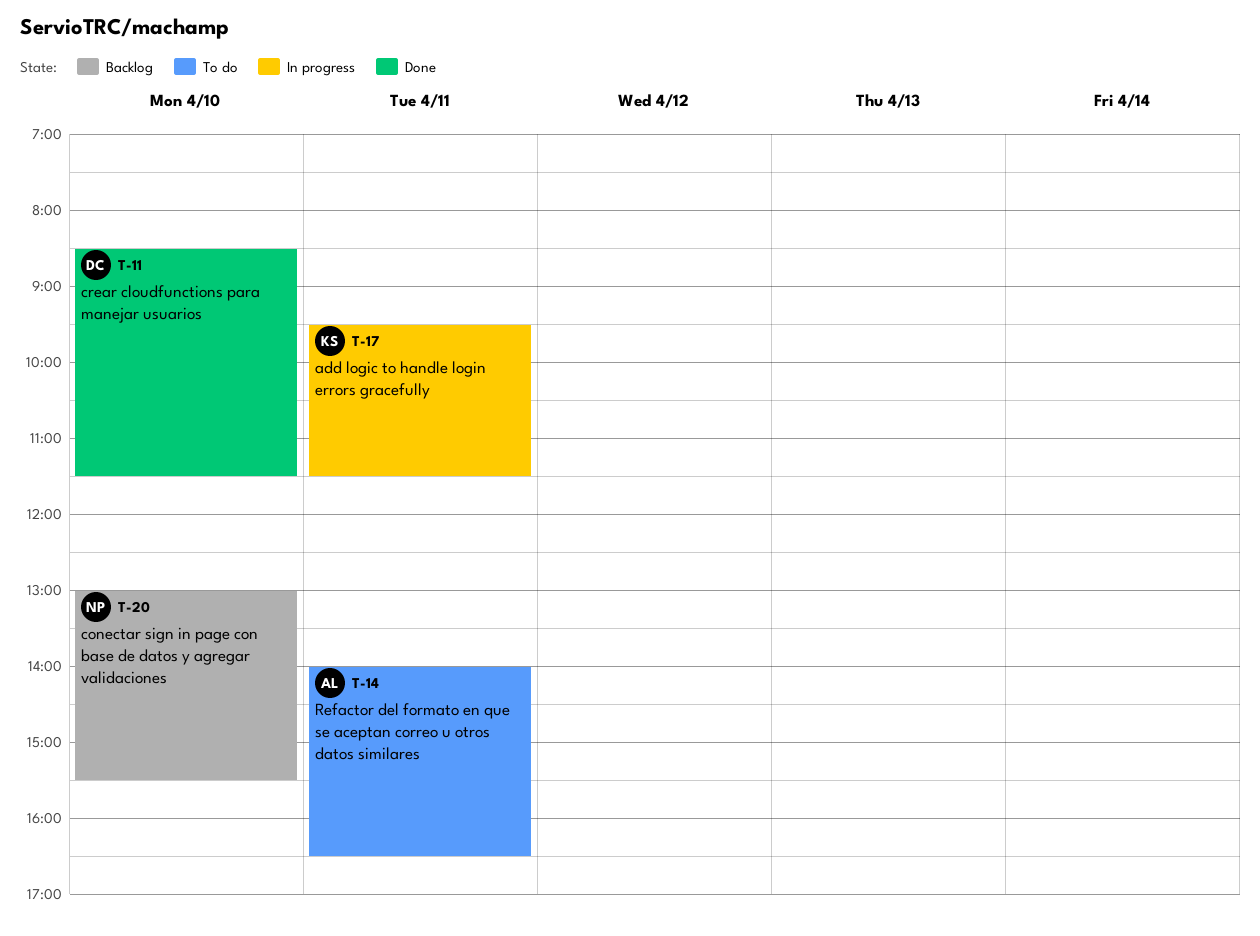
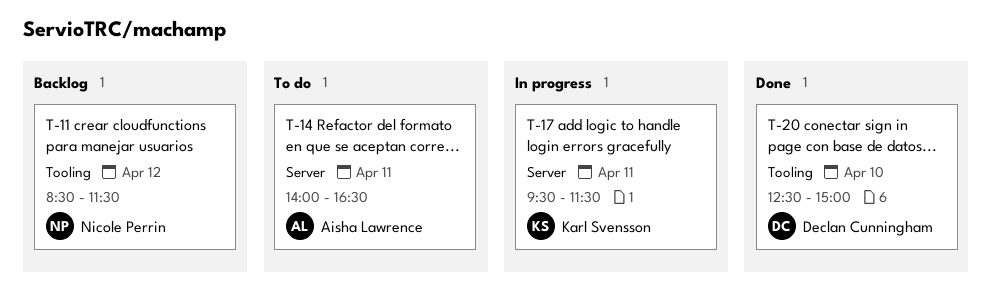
T-11, status: Done -> Backlog
T-11, owner: Declan Cunningham -> Nicole Perrin
T-11, day: Apr 10 -> Apr 12
T-20, status: Backlog -> Done
T-20, owner: Nicole Perrin -> Declan Cunningham
T-20, begins: 13:00 -> 12:30
T-20, ends: 15:30 -> 15:00

